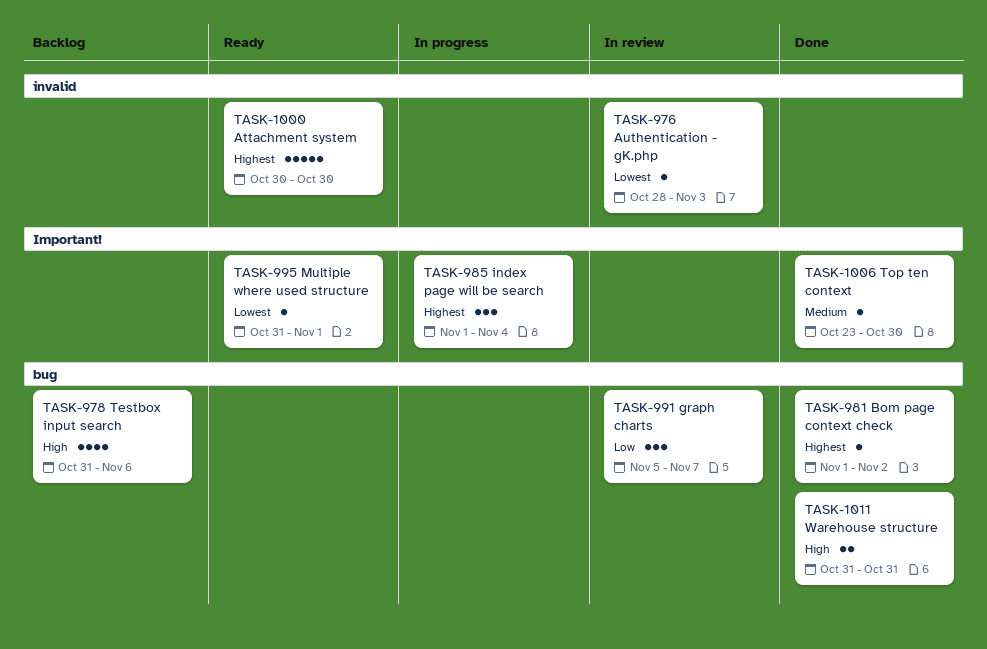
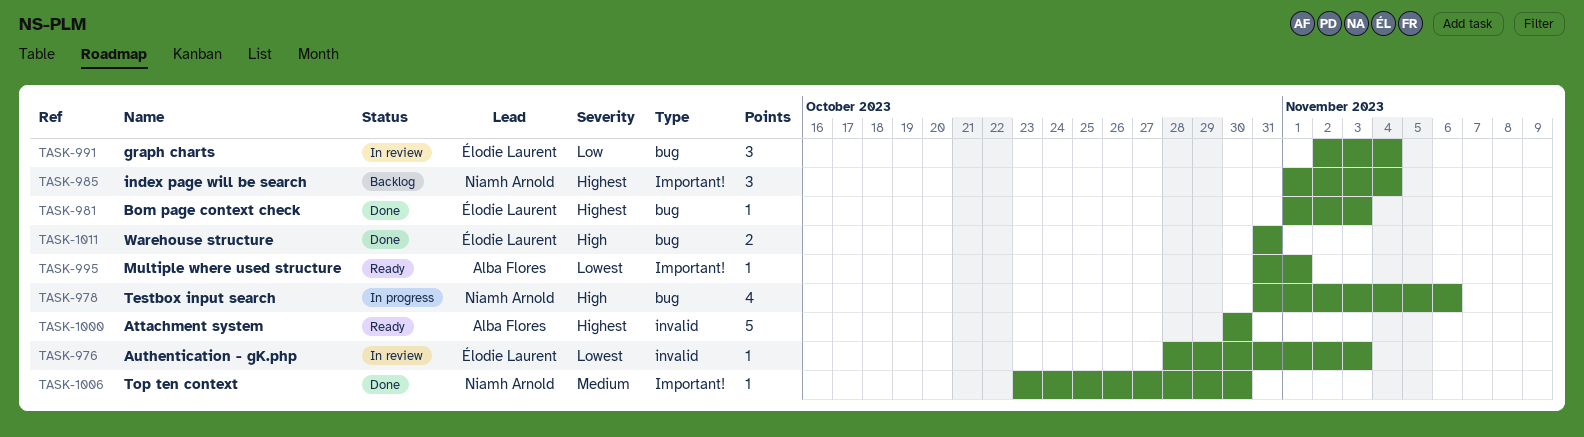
TASK-978, status: Backlog -> In progress
TASK-981, due: Nov 2 -> Nov 3
TASK-985, status: In progress -> Backlog
TASK-991, start: Nov 5 -> Nov 2
TASK-991, due: Nov 7 -> Nov 4

